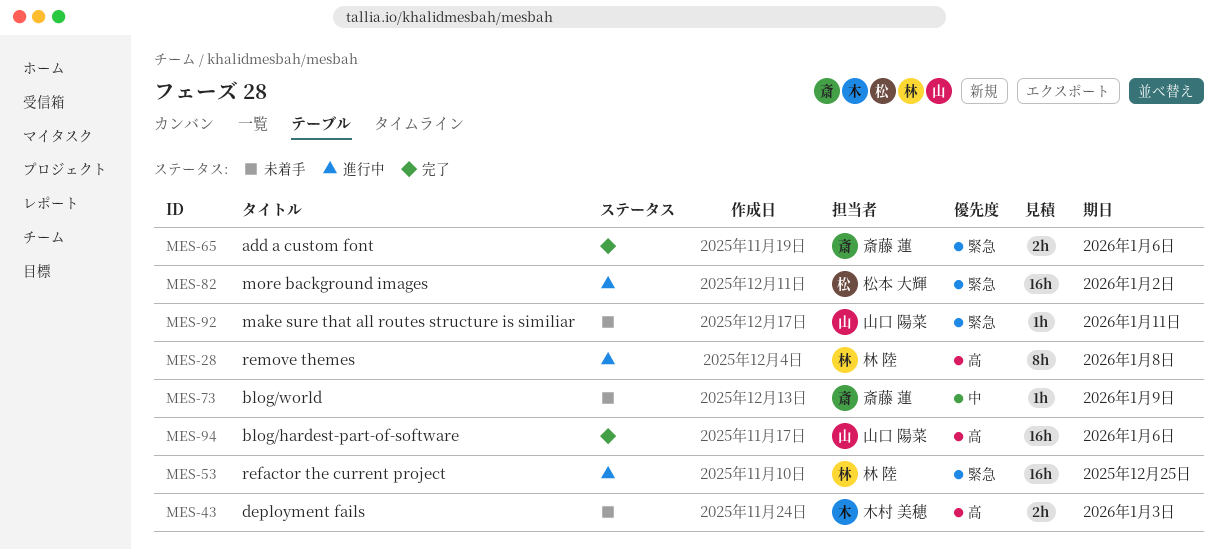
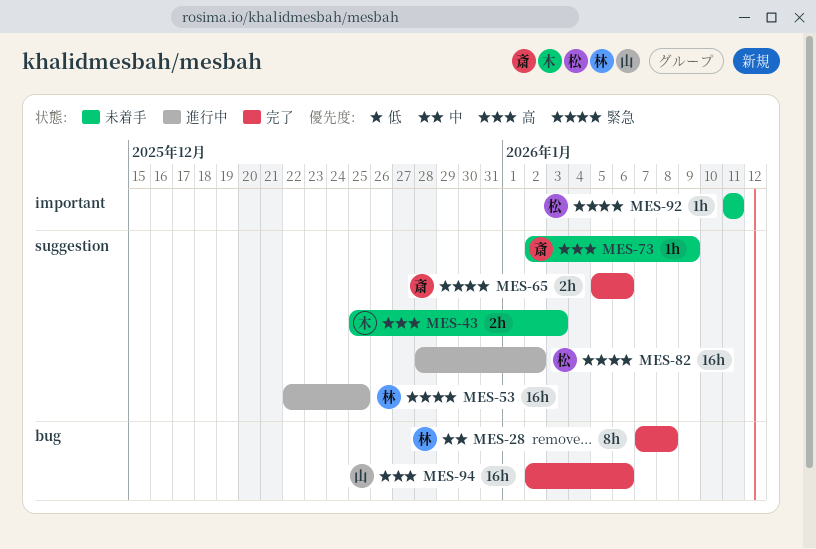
MES-28, status: 進行中 -> 完了
MES-28, priority: 高 -> 中
MES-73, priority: 中 -> 高
MES-92, owner: 山口 陽菜 -> 松本 大輝

